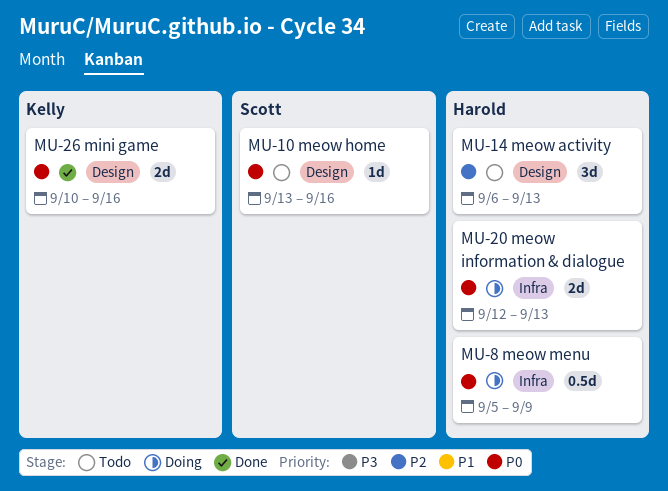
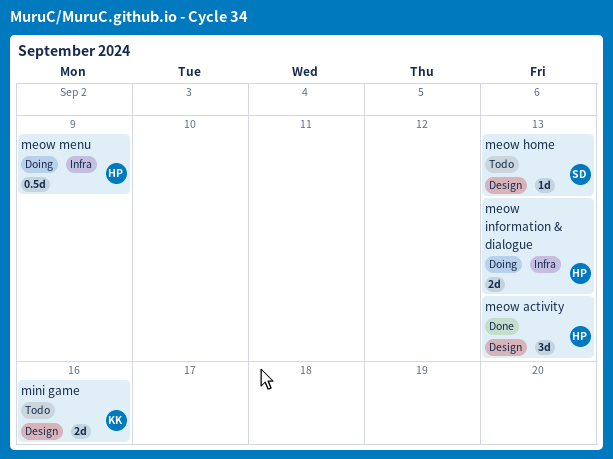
meow activity, status: Todo -> Done
meow home, due: Sep 16 -> Sep 13
mini game, status: Done -> Todo

